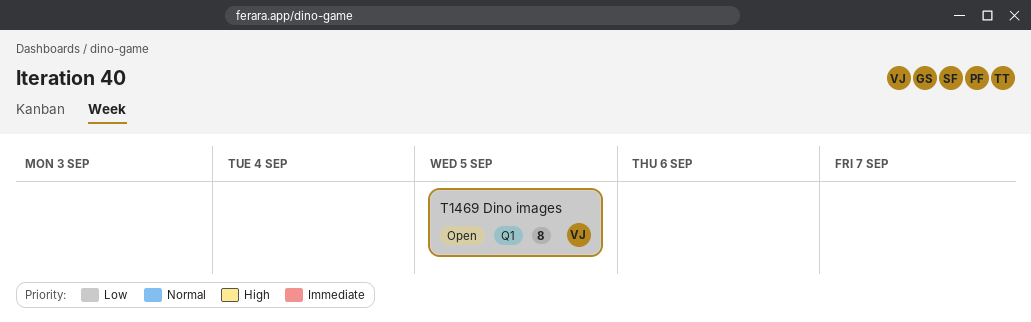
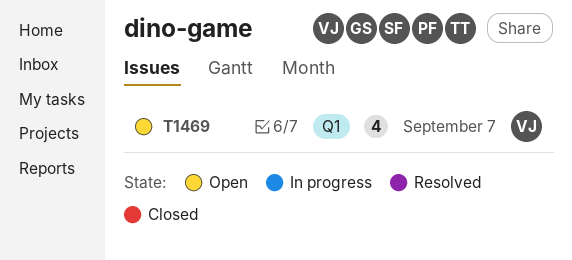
T1469, estimate: 8 -> 4
T1469, due: Sep 5 -> Sep 7

